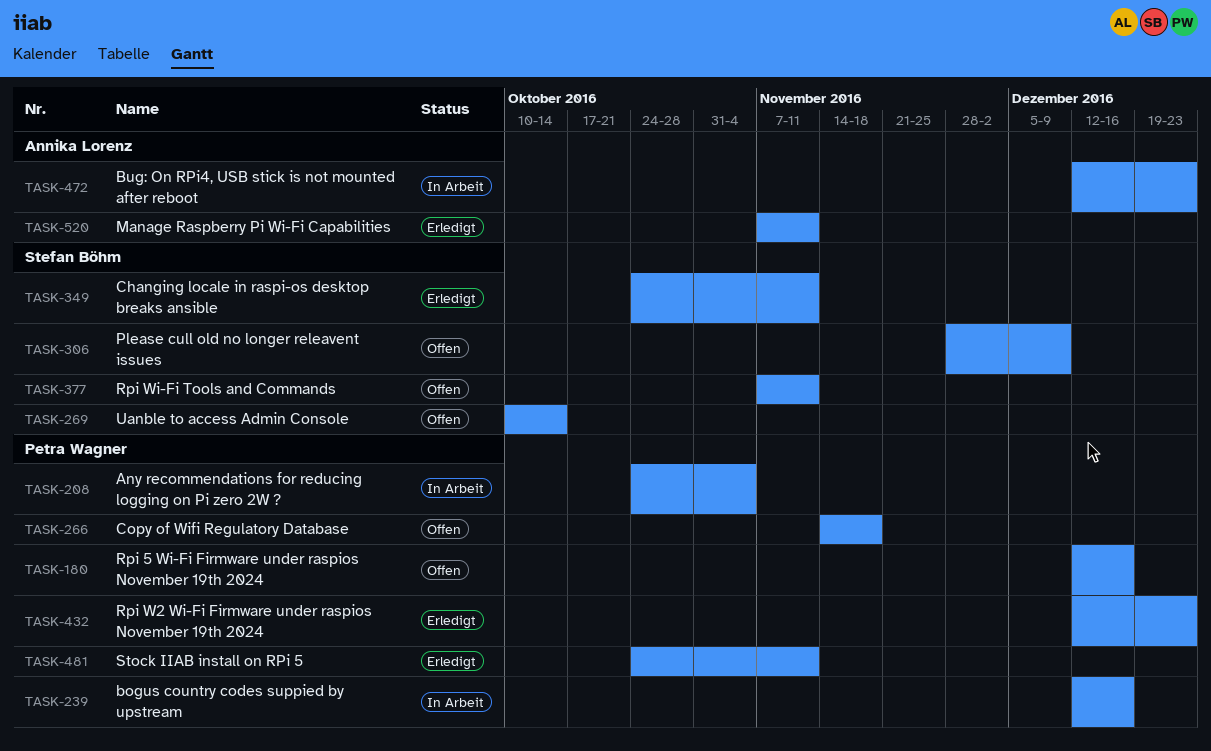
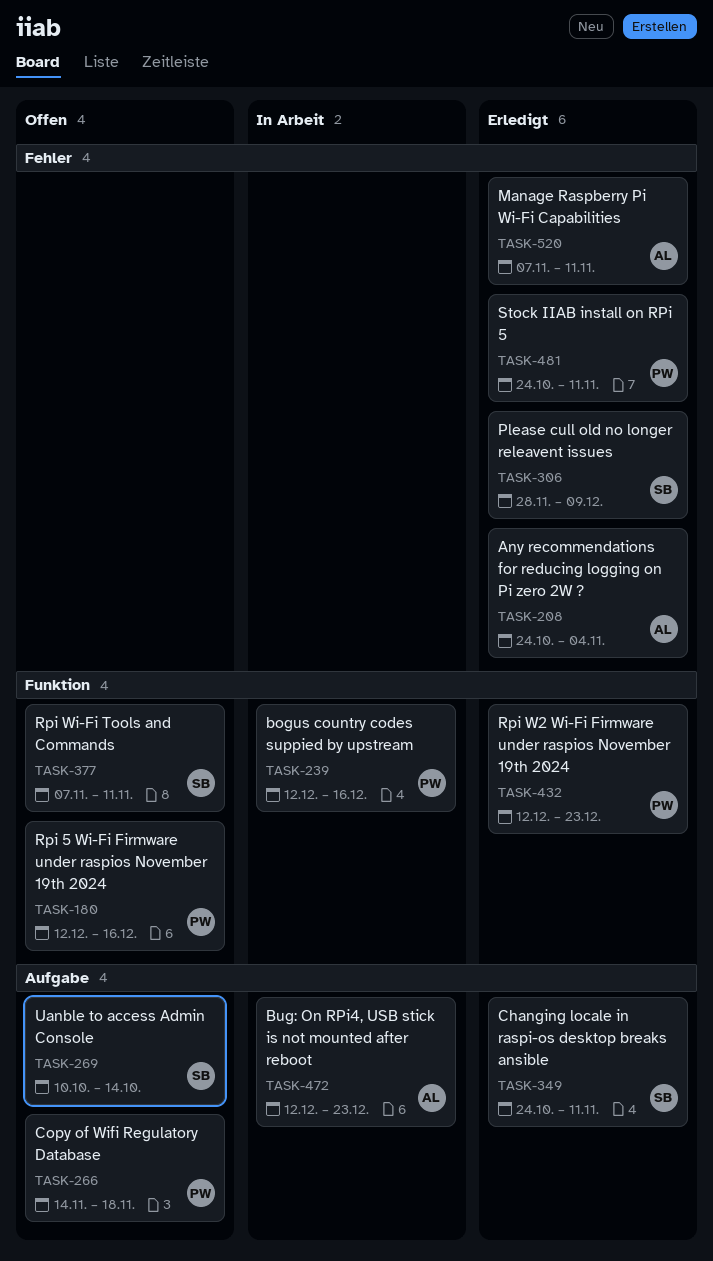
TASK-208, status: In Arbeit -> Erledigt
TASK-208, owner: Petra Wagner -> Annika Lorenz
TASK-306, status: Offen -> Erledigt

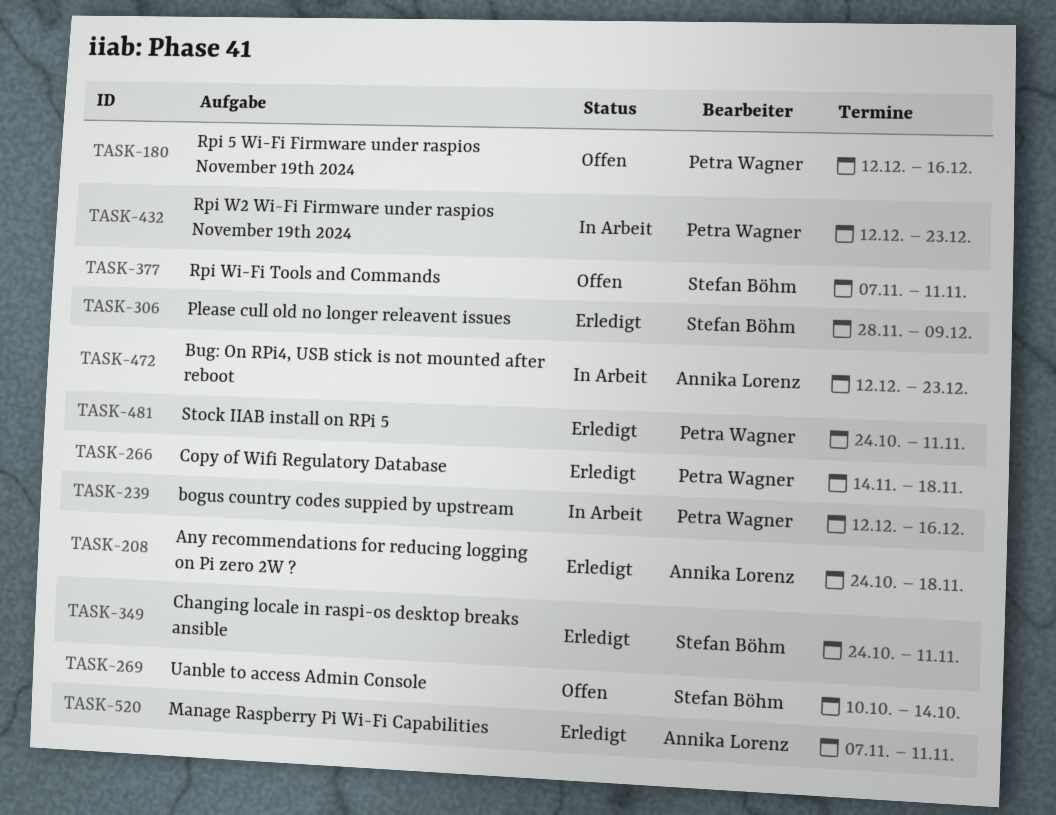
TASK-208, due: Nov 4 -> Nov 18
TASK-266, status: Offen -> Erledigt
TASK-432, status: Erledigt -> In Arbeit

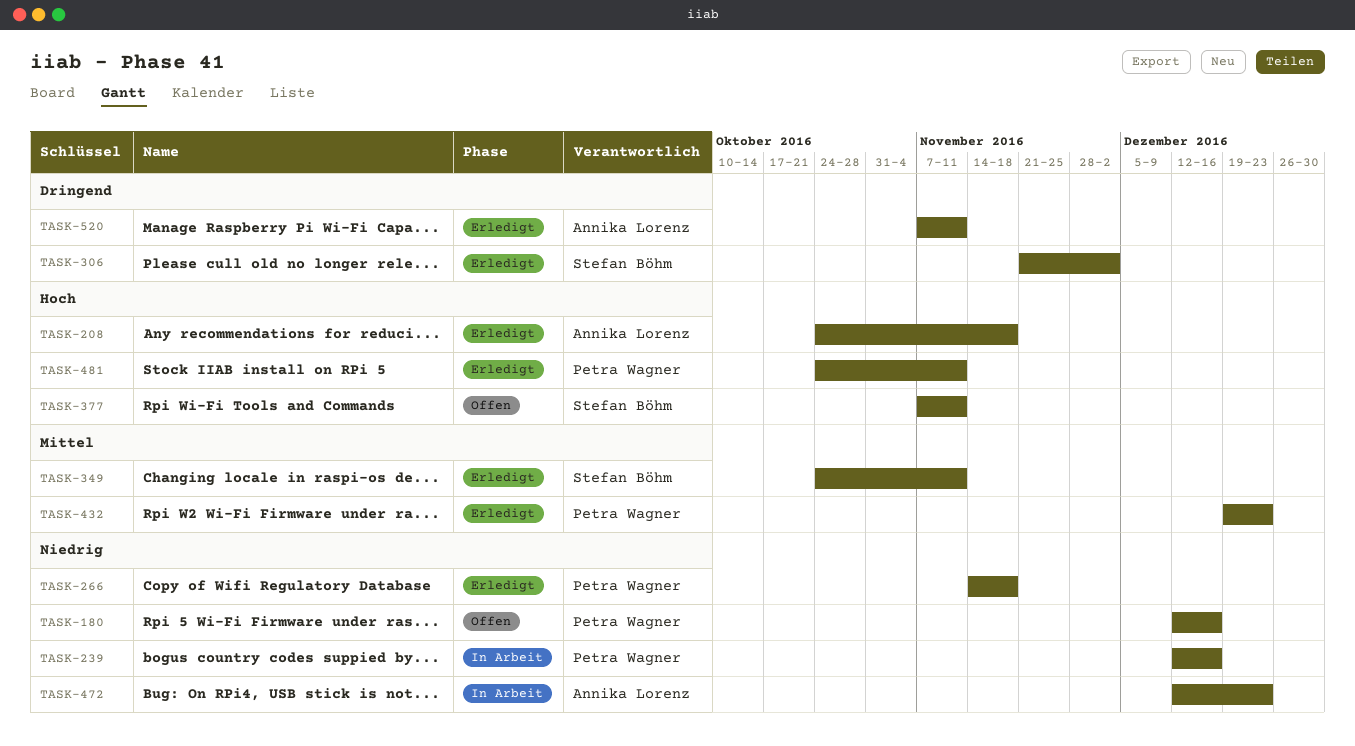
TASK-269: present -> none
TASK-306, start: Nov 28 -> Nov 21
TASK-306, due: Dec 9 -> Dec 2
TASK-432, status: In Arbeit -> Erledigt
TASK-432, start: Dec 12 -> Dec 19

